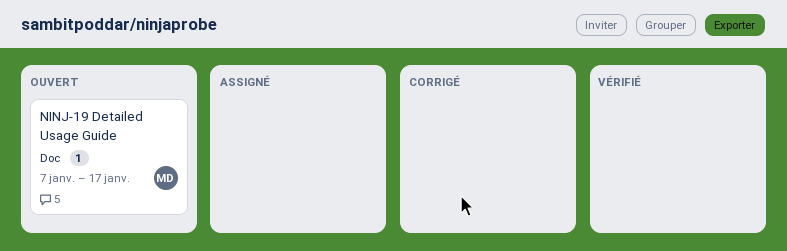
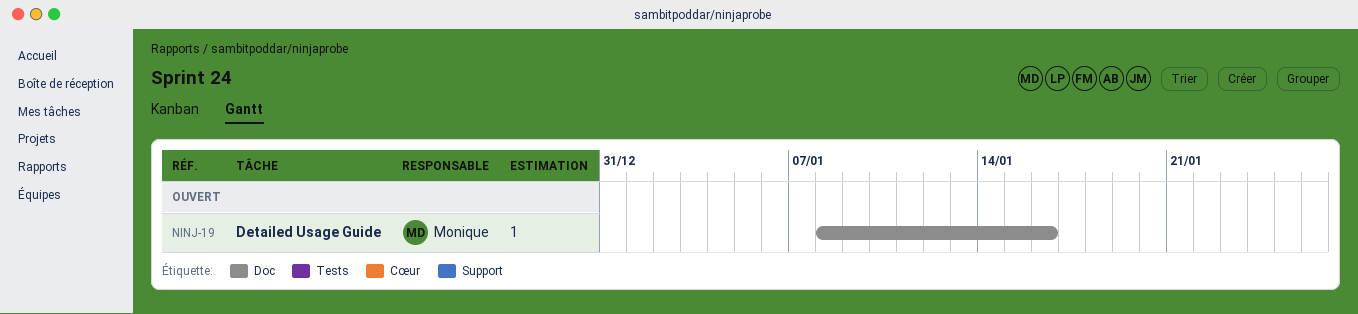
NINJ-19, start: Jan 7 -> Jan 8
NINJ-19, due: Jan 17 -> Jan 16

